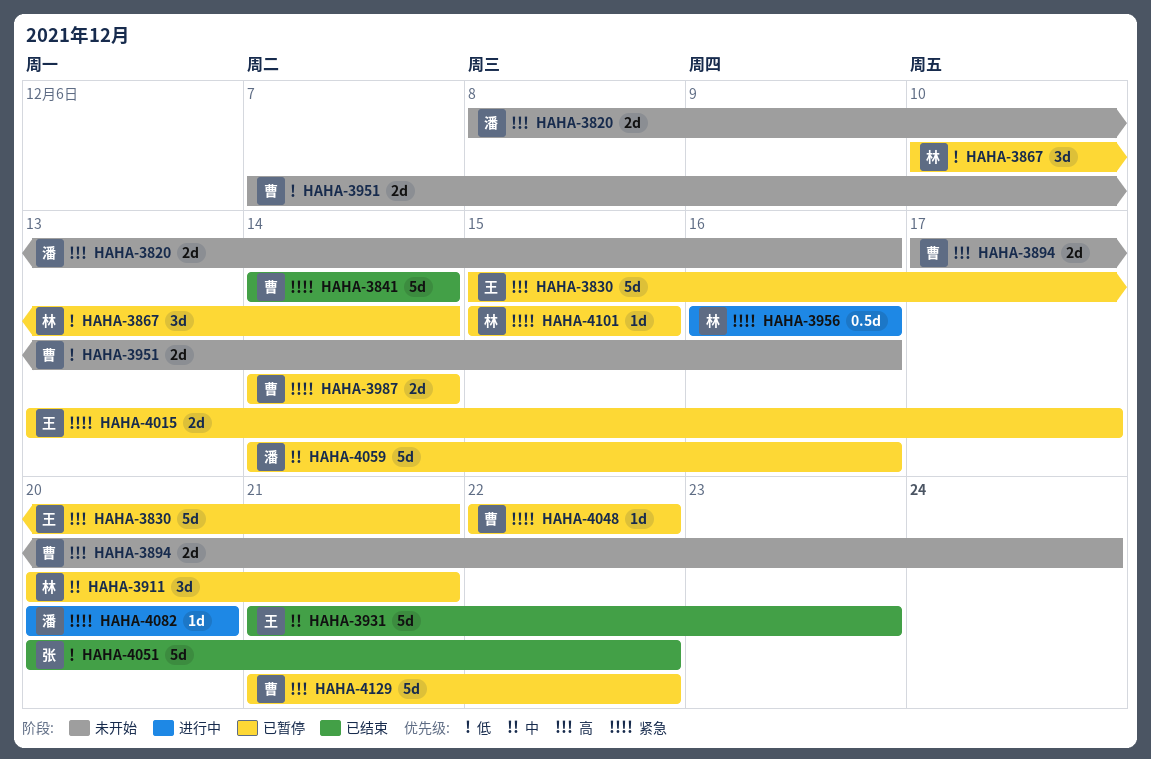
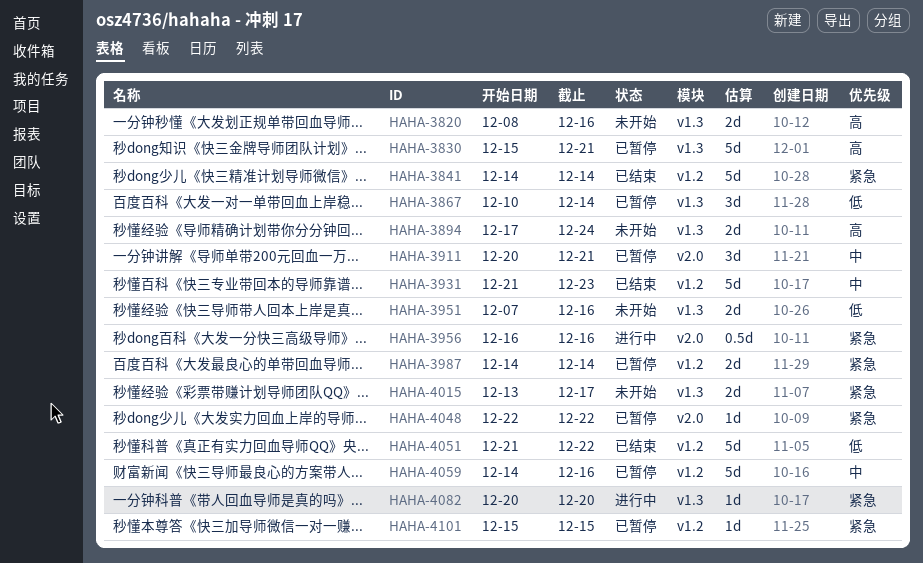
HAHA-4015, status: 已暂停 -> 未开始
HAHA-4051, start: Dec 20 -> Dec 21
HAHA-4129: present -> none

